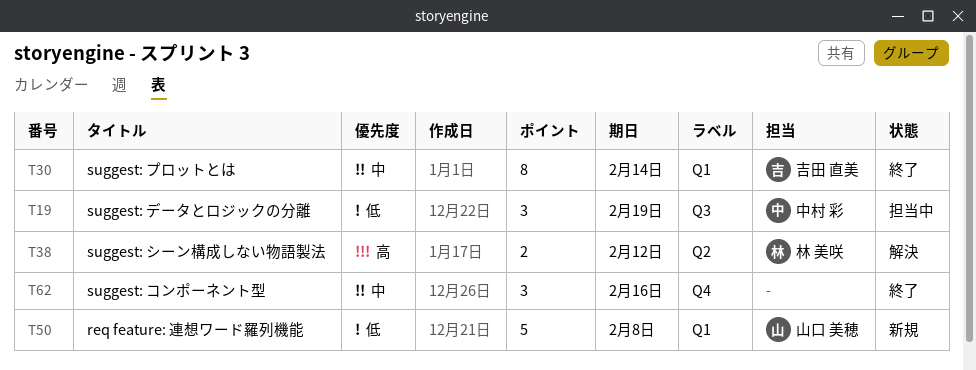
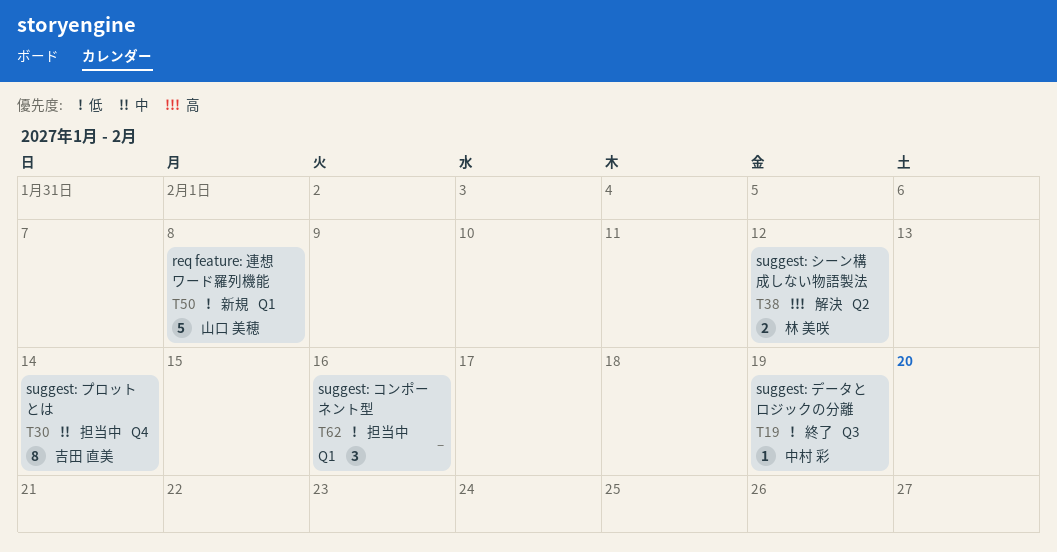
T19, status: 担当中 -> 終了
T19, estimate: 3 -> 1
T30, status: 終了 -> 担当中
T30, label: Q1 -> Q4
T62, status: 終了 -> 担当中
T62, priority: 中 -> 低
T62, label: Q4 -> Q1

